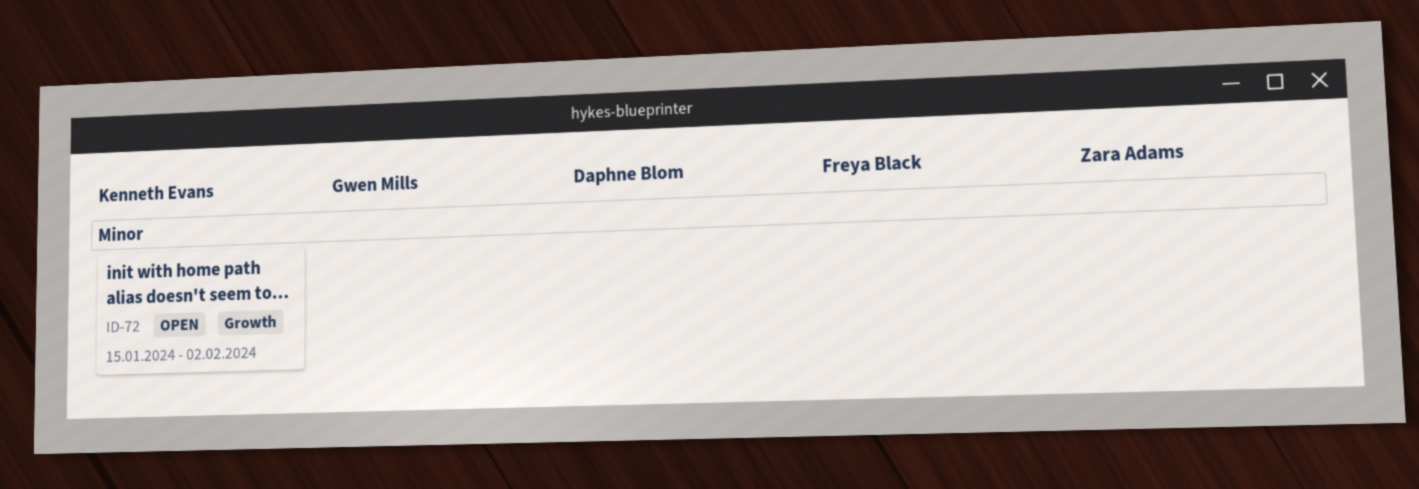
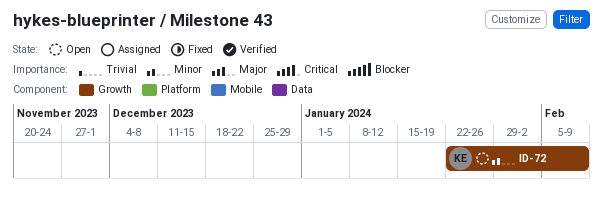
ID-72, start: Jan 15 -> Jan 22
ID-72, due: Feb 2 -> Feb 9

